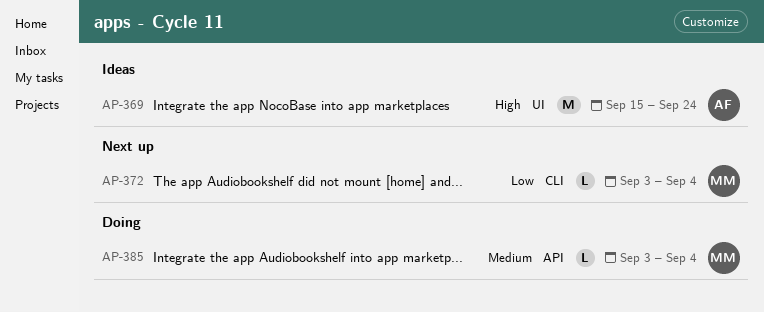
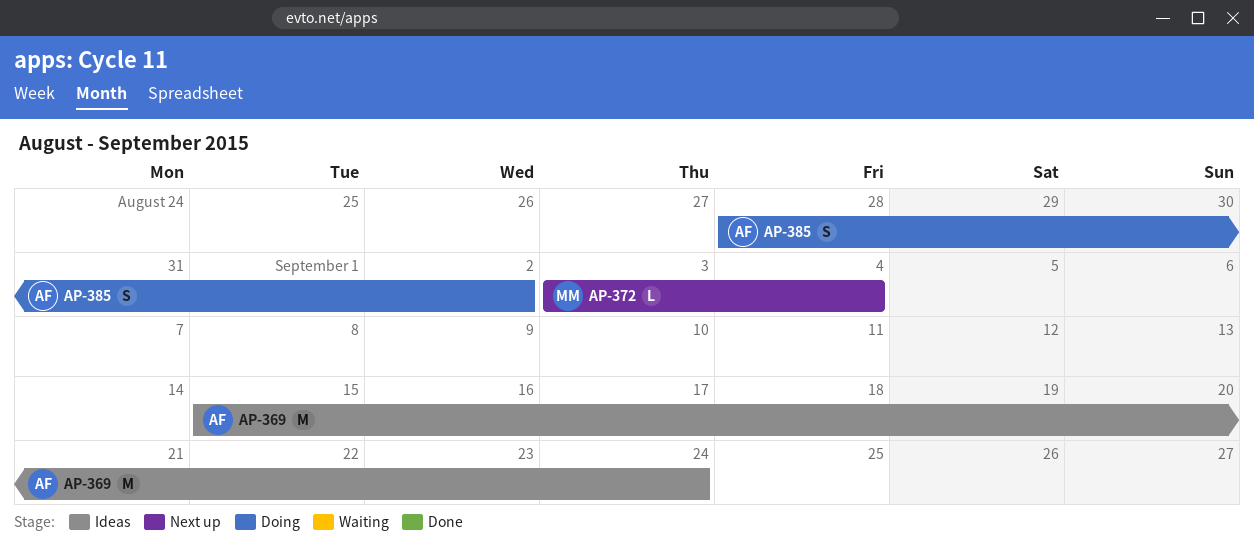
AP-385, owner: MM -> AF
AP-385, estimate: L -> S
AP-385, start: Sep 3 -> Aug 28
AP-385, due: Sep 4 -> Sep 2

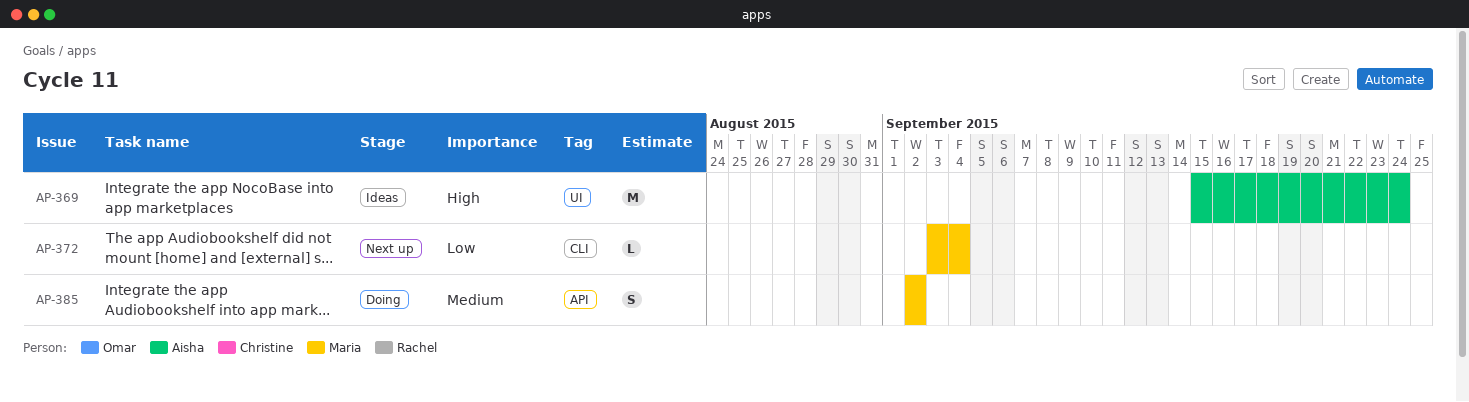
AP-385, owner: Aisha -> Maria
AP-385, start: Aug 28 -> Sep 2

